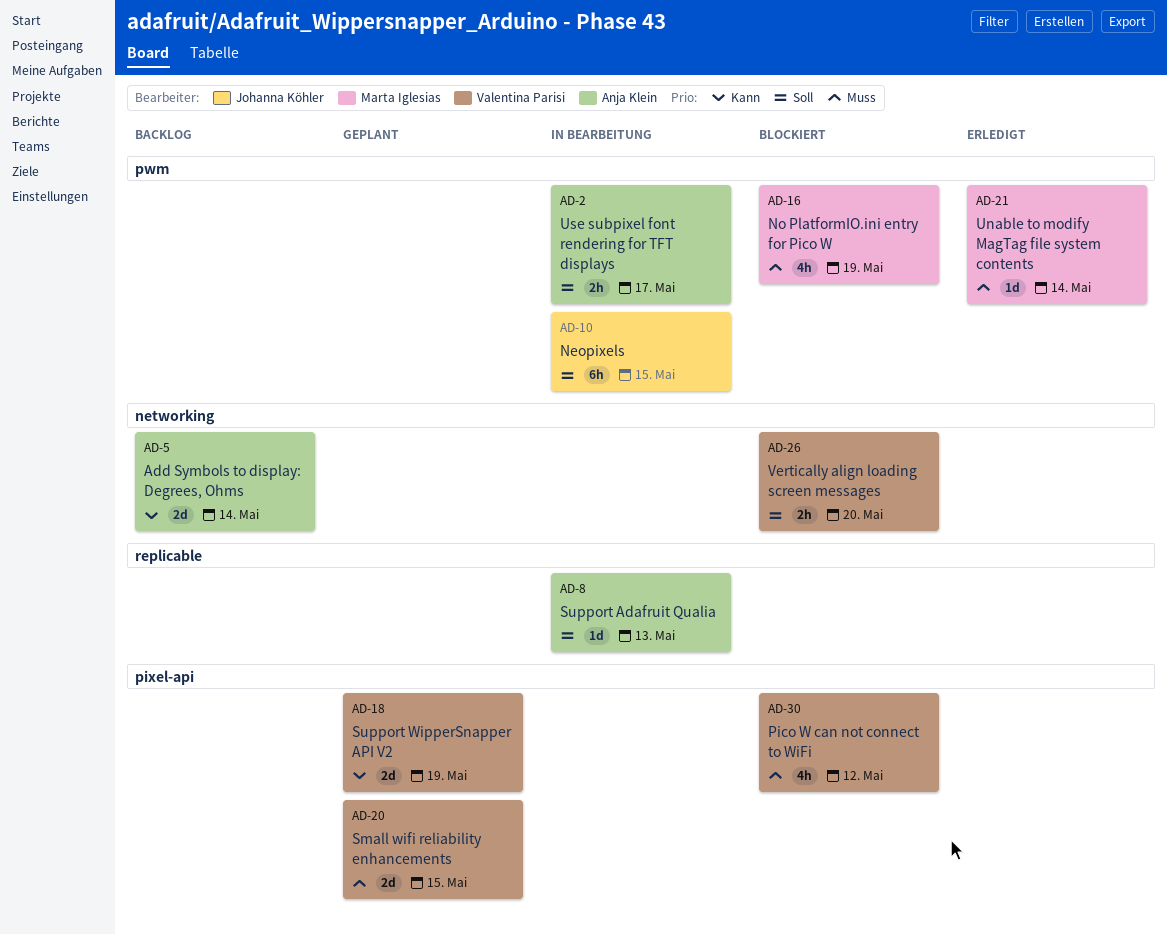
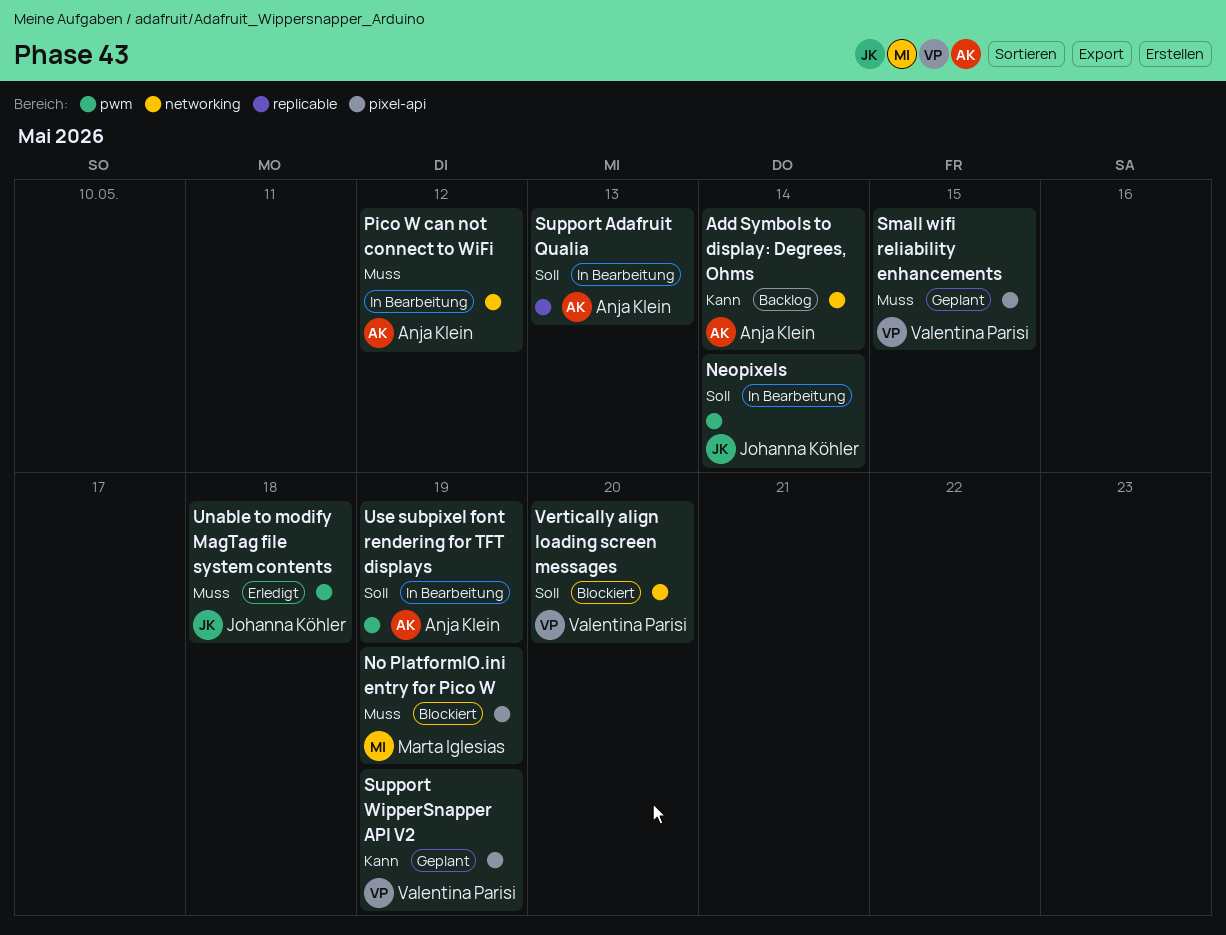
Neopixels, due: May 15 -> May 14
No PlatformIO.ini entry for Pico W, label: pwm -> pixel-api
Pico W can not connect to WiFi, status: Blockiert -> In Bearbeitung
Pico W can not connect to WiFi, owner: Valentina Parisi -> Anja Klein
Pico W can not connect to WiFi, label: pixel-api -> networking
Unable to modify MagTag file system contents, owner: Marta Iglesias -> Johanna Köhler
Unable to modify MagTag file system contents, due: May 14 -> May 18
Use subpixel font rendering for TFT displays, due: May 17 -> May 19

